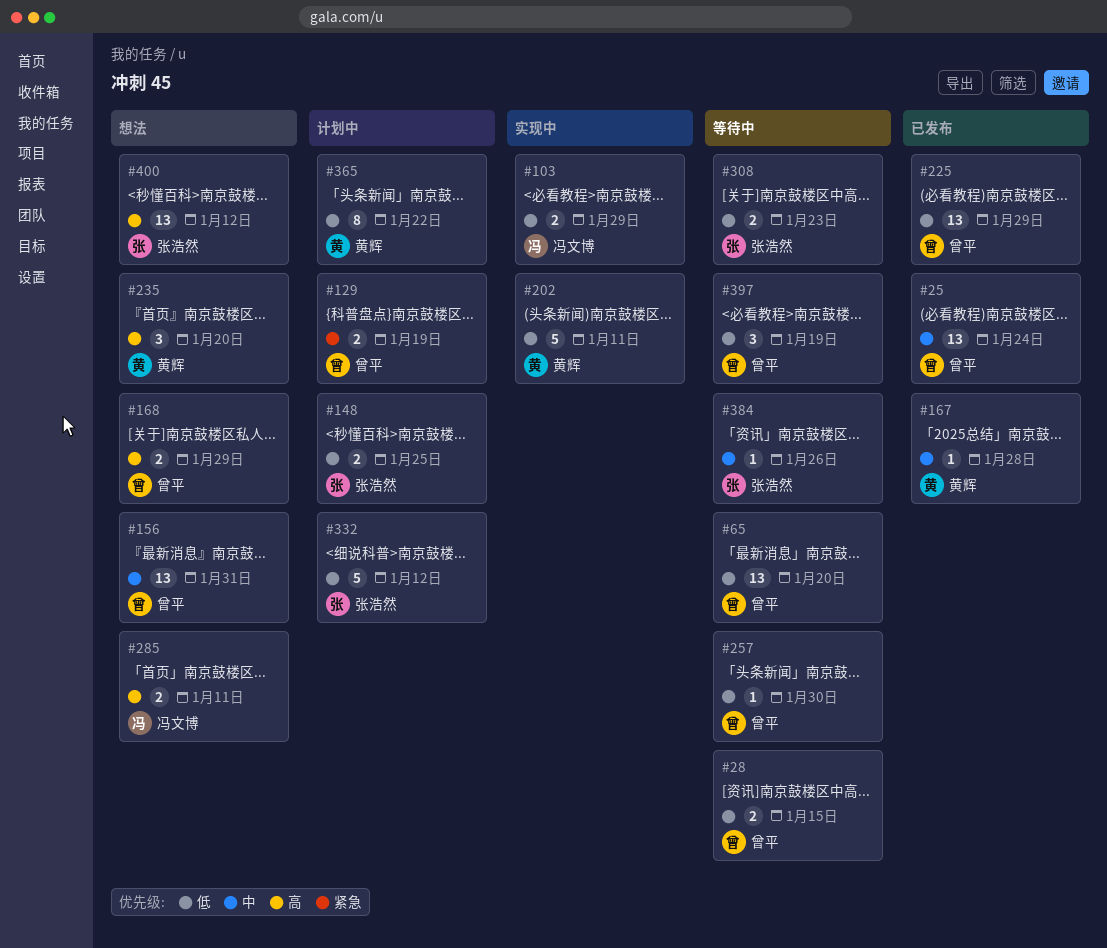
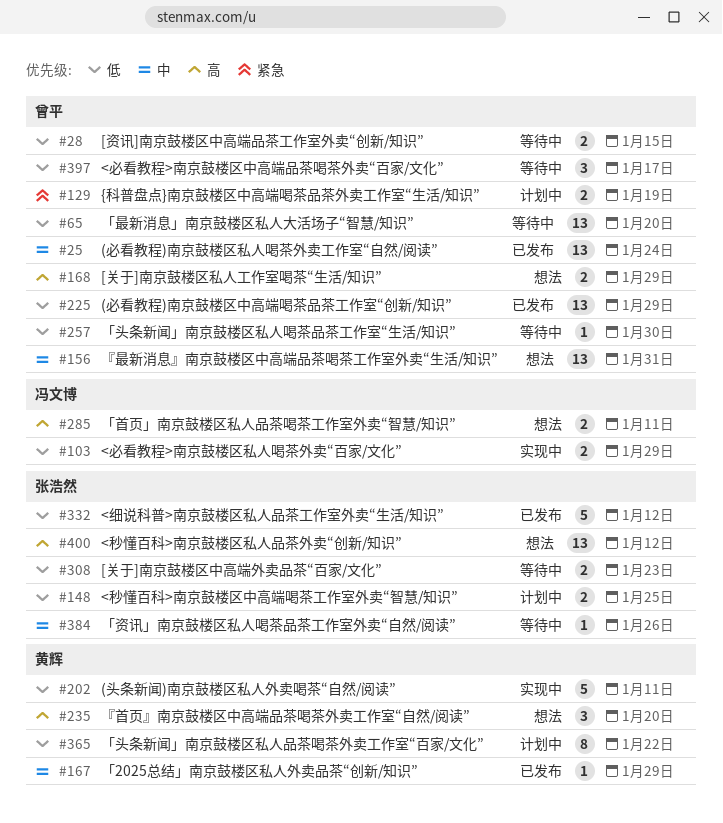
#167, due: Jan 28 -> Jan 29
#332, status: 计划中 -> 已发布
#397, due: Jan 19 -> Jan 17

